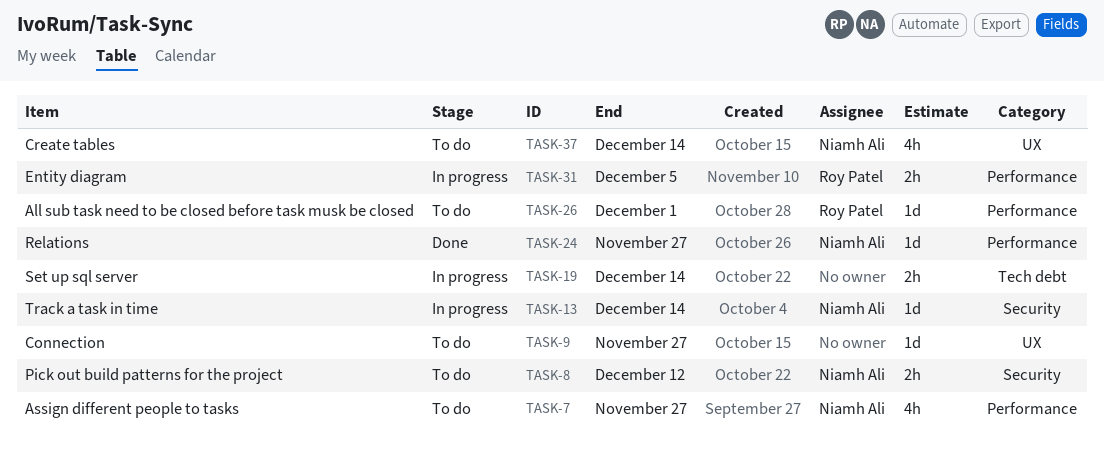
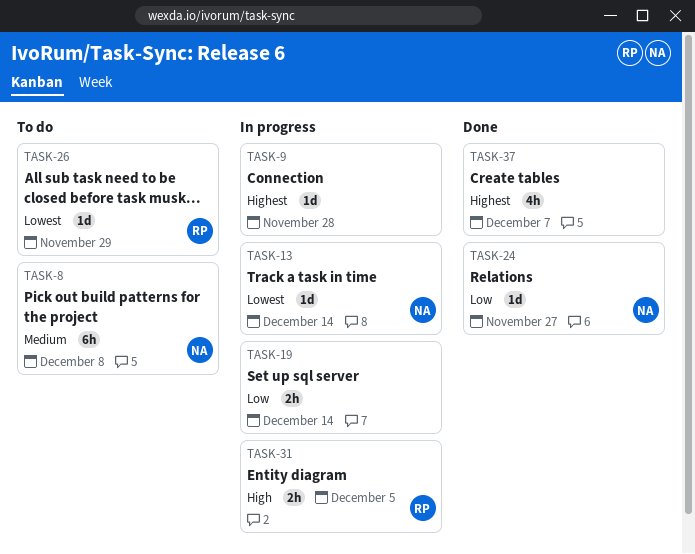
TASK-7: present -> none
TASK-8, estimate: 2h -> 6h
TASK-8, due: Dec 12 -> Dec 8
TASK-9, status: To do -> In progress
TASK-9, due: Nov 27 -> Nov 28
TASK-26, due: Dec 1 -> Nov 29
TASK-37, status: To do -> Done
TASK-37, owner: Niamh Ali -> none
TASK-37, due: Dec 14 -> Dec 7

